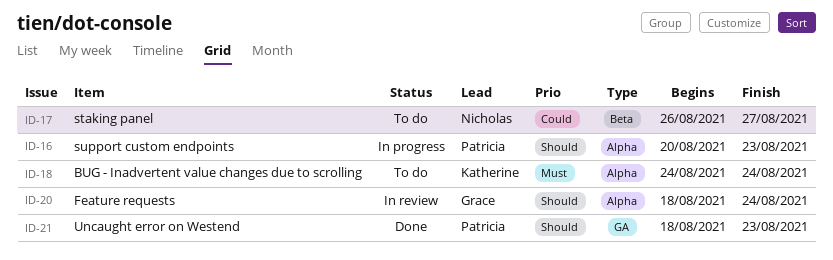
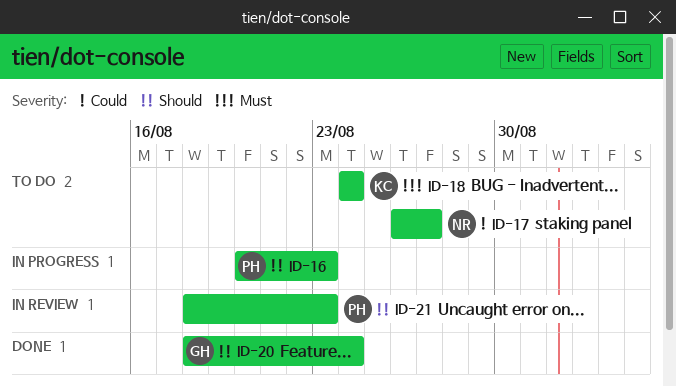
ID-20, status: In review -> Done
ID-21, status: Done -> In review

